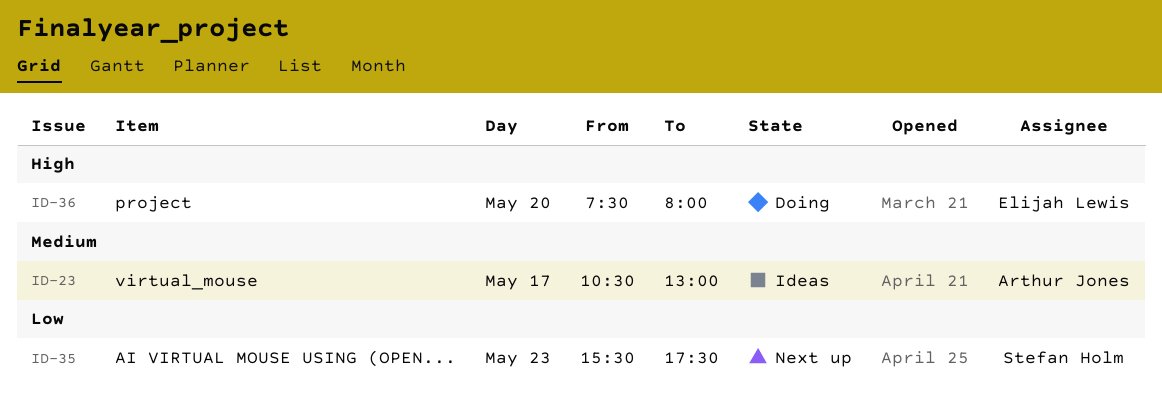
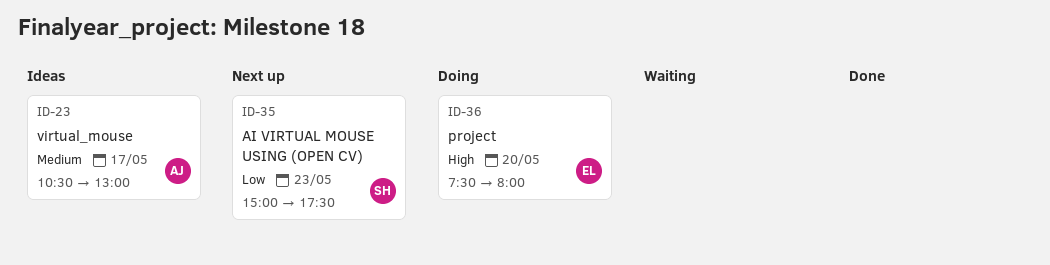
ID-35, begins: 15:30 -> 15:00

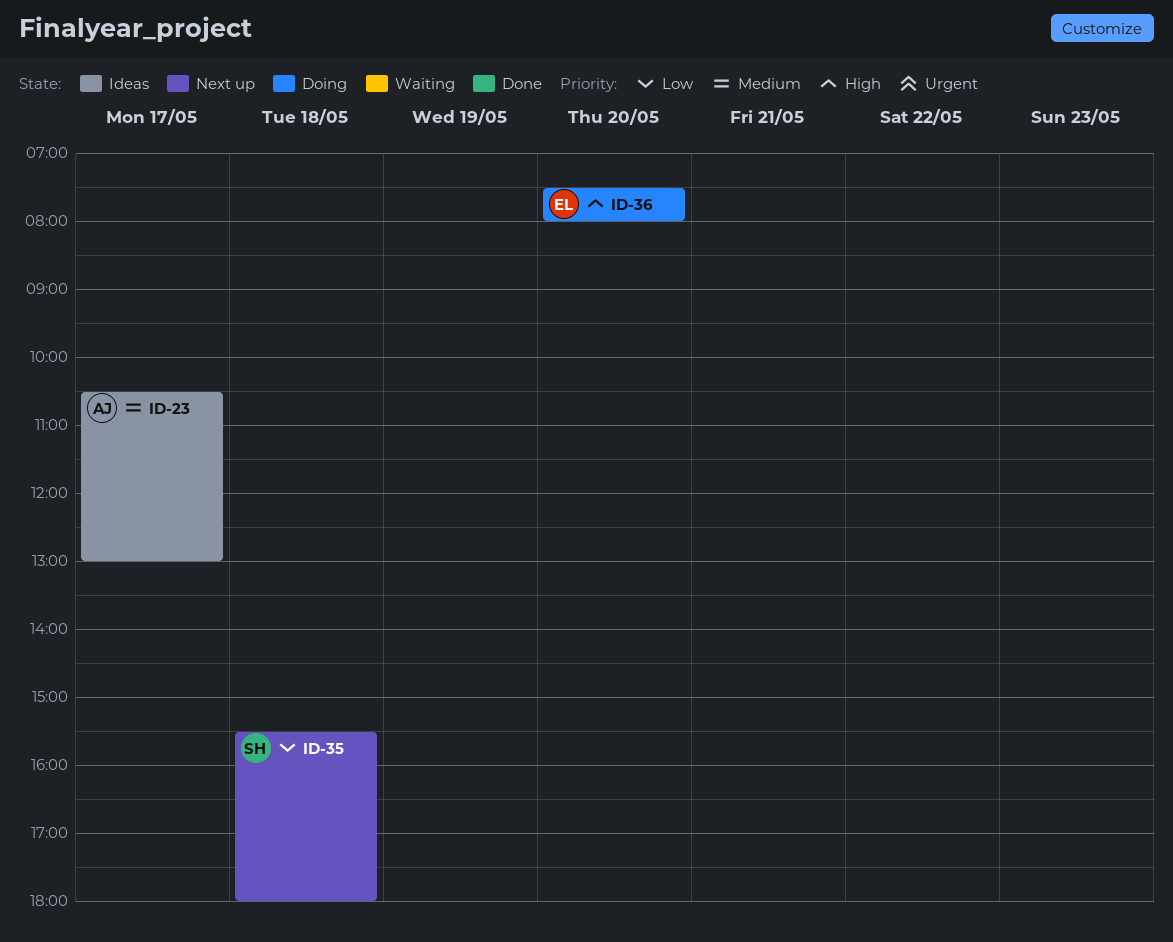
ID-35, day: May 23 -> May 18
ID-35, begins: 15:00 -> 15:30
ID-35, ends: 17:30 -> 18:00

